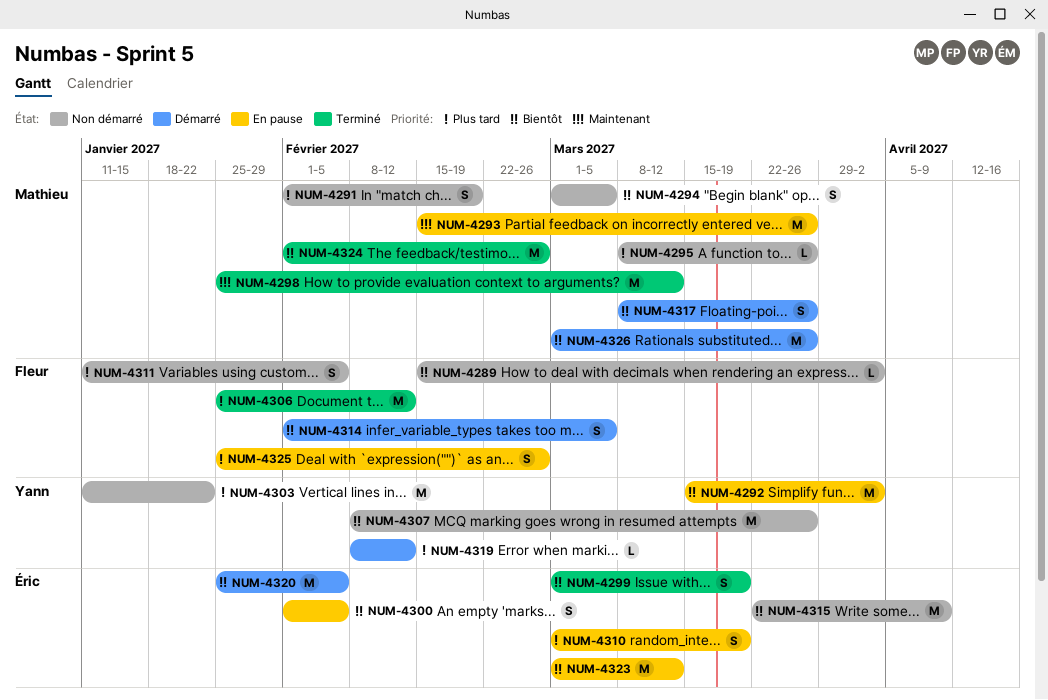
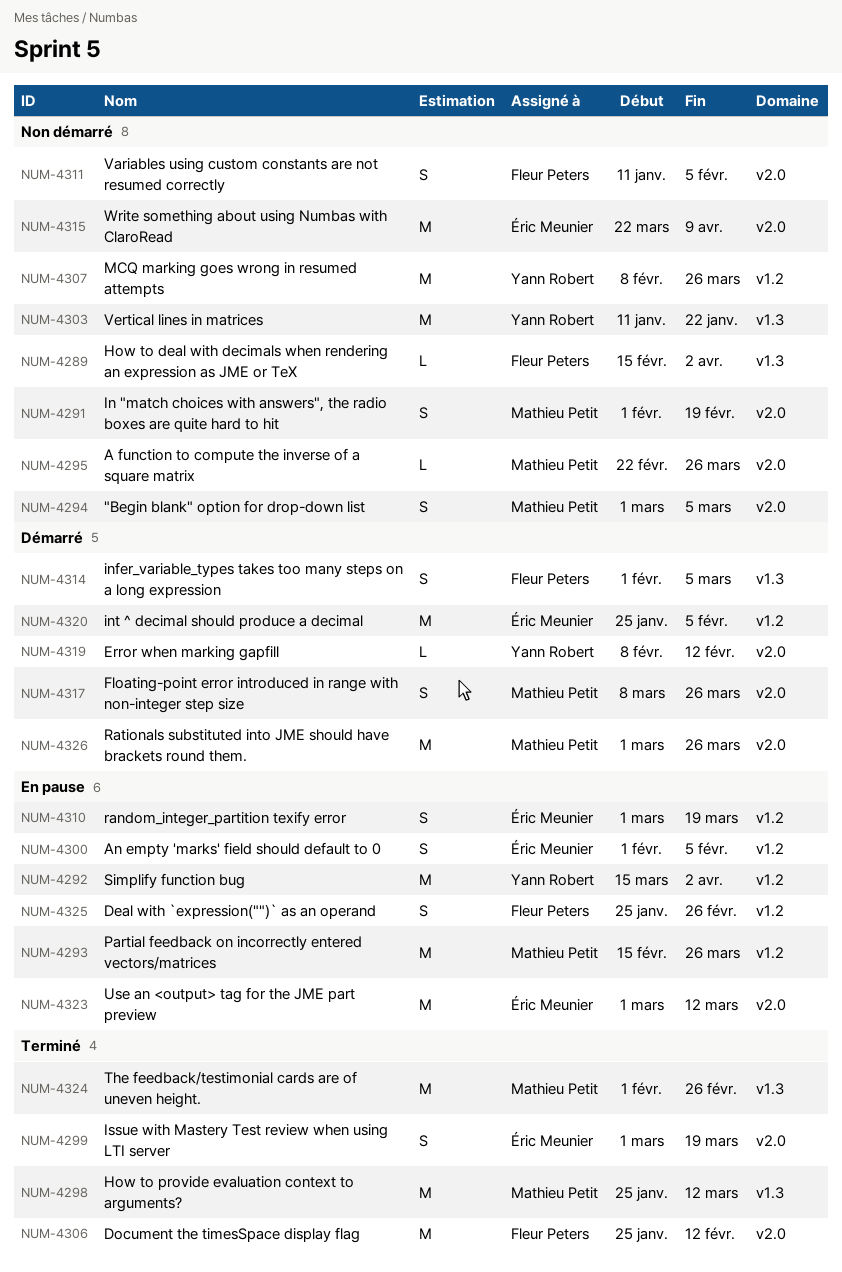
NUM-4295, start: Mar 8 -> Feb 22

